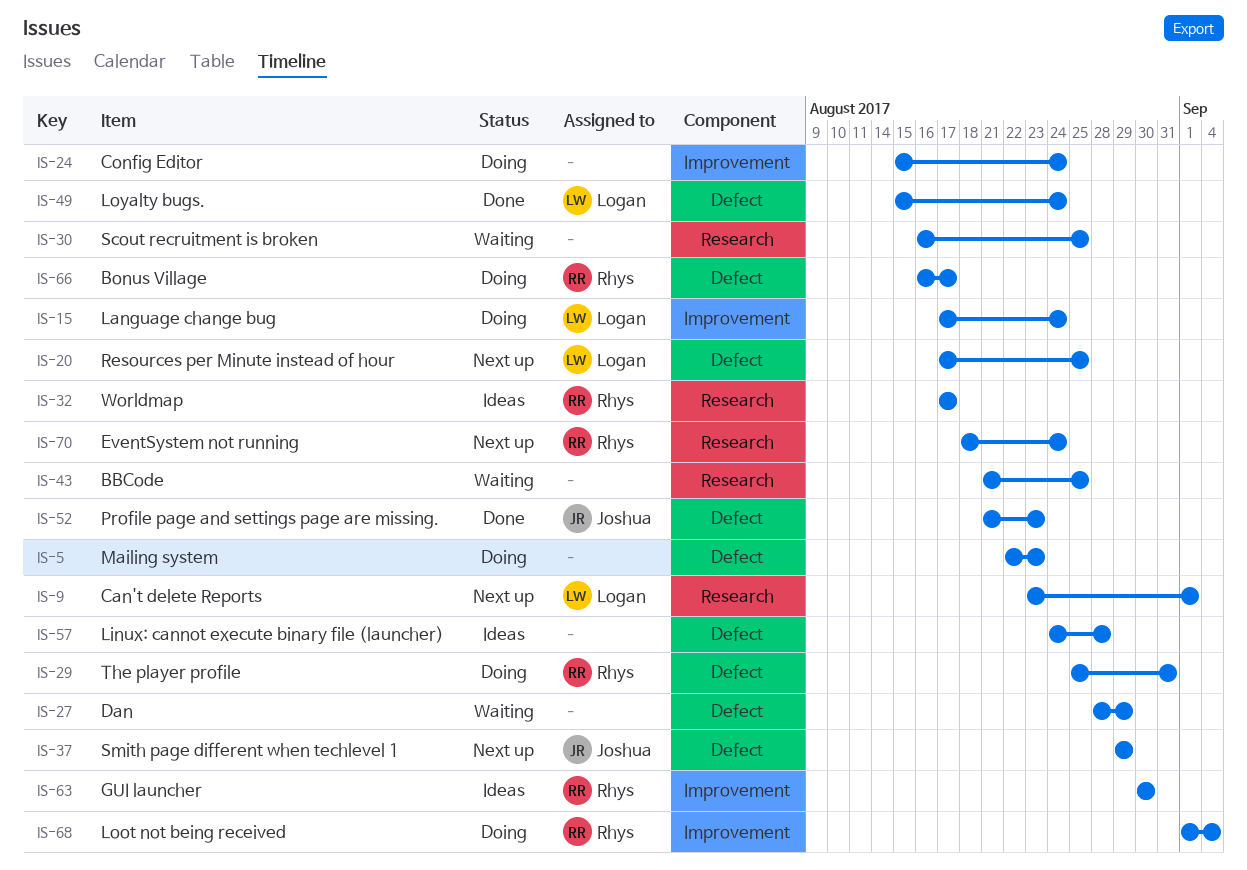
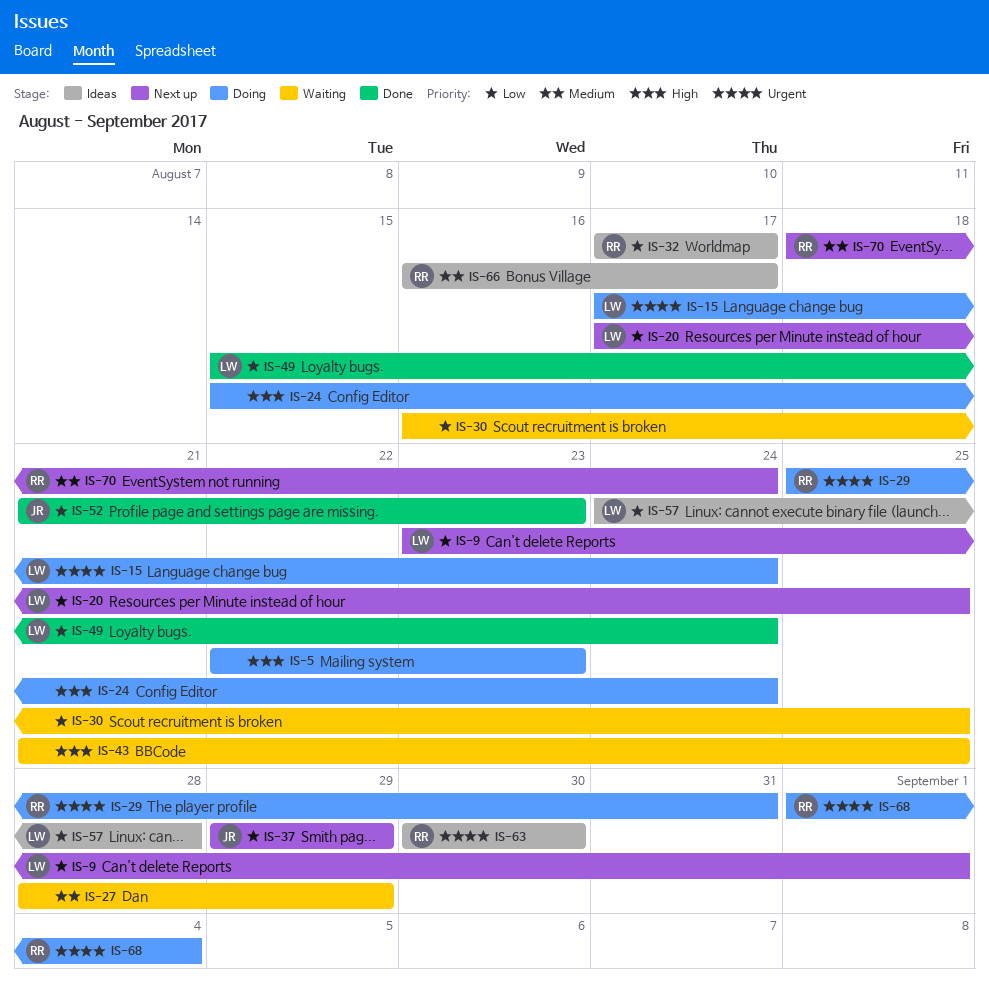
IS-57, owner: none -> Logan
IS-66, status: Doing -> Ideas

